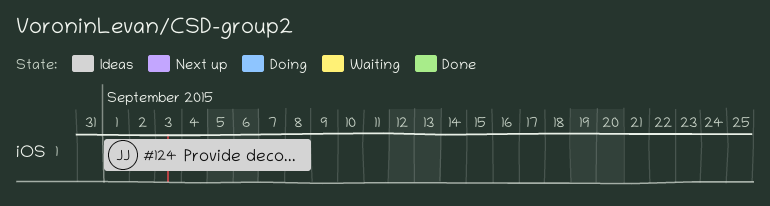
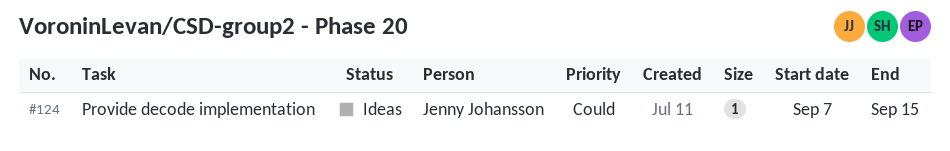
#124, start: Sep 1 -> Sep 7
#124, due: Sep 8 -> Sep 15

